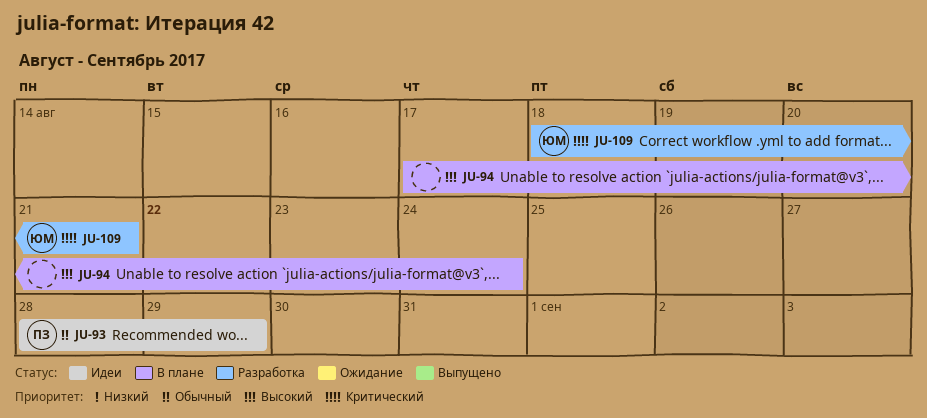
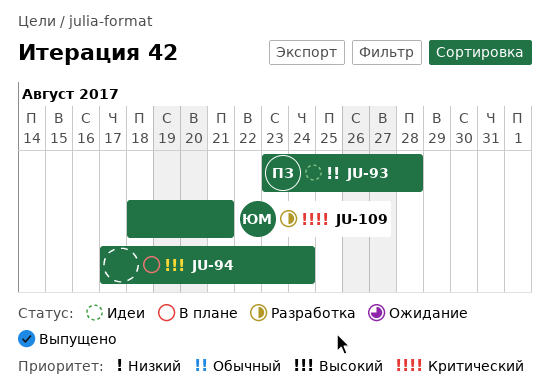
JU-93, start: Aug 28 -> Aug 23
JU-93, due: Aug 29 -> Aug 28

